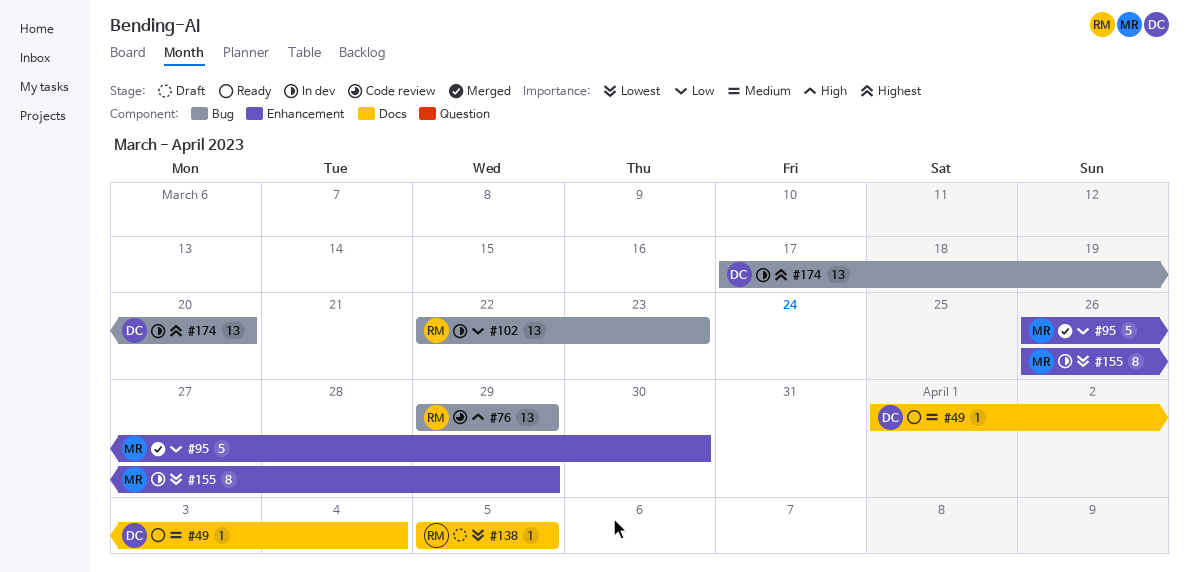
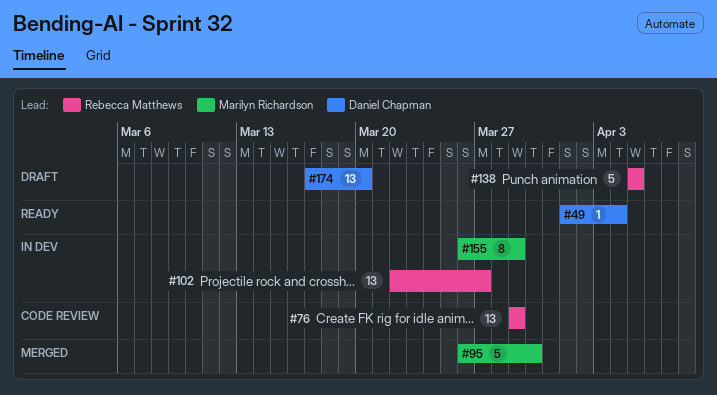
#102, due: Mar 23 -> Mar 27
#138, estimate: 1 -> 5
#174, status: In dev -> Draft

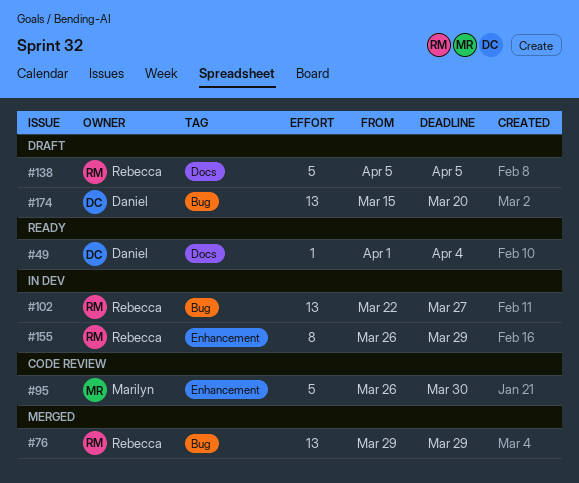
#76, status: Code review -> Merged
#95, status: Merged -> Code review
#155, owner: Marilyn Richardson -> Rebecca Matthews
#174, start: Mar 17 -> Mar 15

